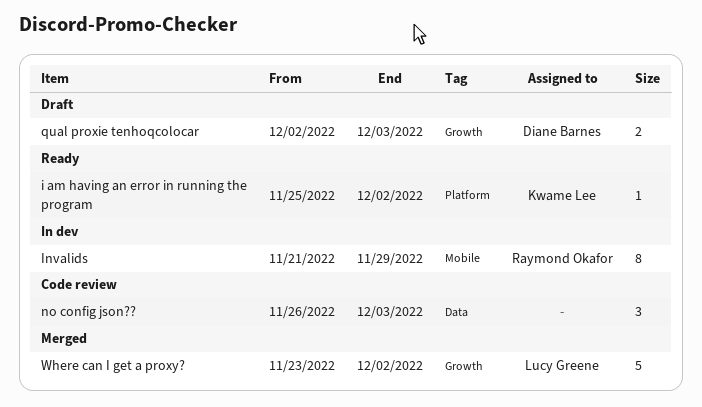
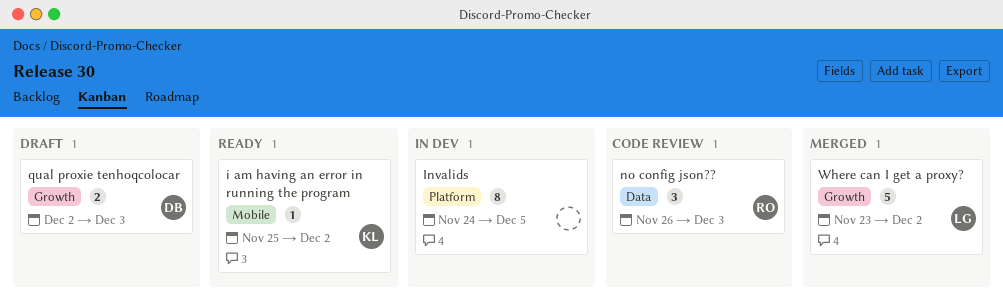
i am having an error in running the program, label: Platform -> Mobile
Invalids, owner: Raymond Okafor -> none
Invalids, label: Mobile -> Platform
Invalids, start: Nov 21 -> Nov 24
Invalids, due: Nov 29 -> Dec 5
no config json??, owner: none -> Raymond Okafor

